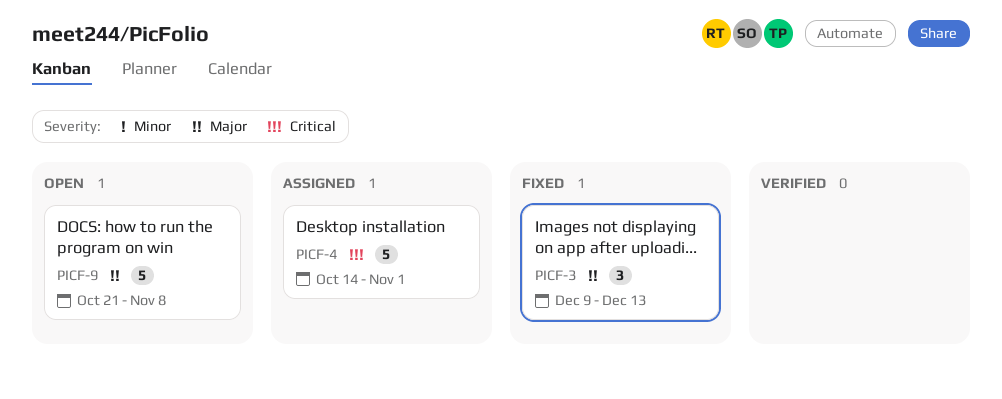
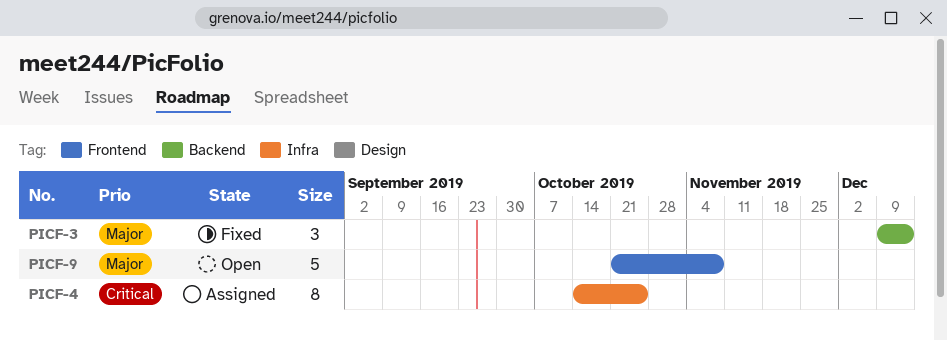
PICF-4, estimate: 5 -> 8
PICF-4, due: Nov 1 -> Oct 25

